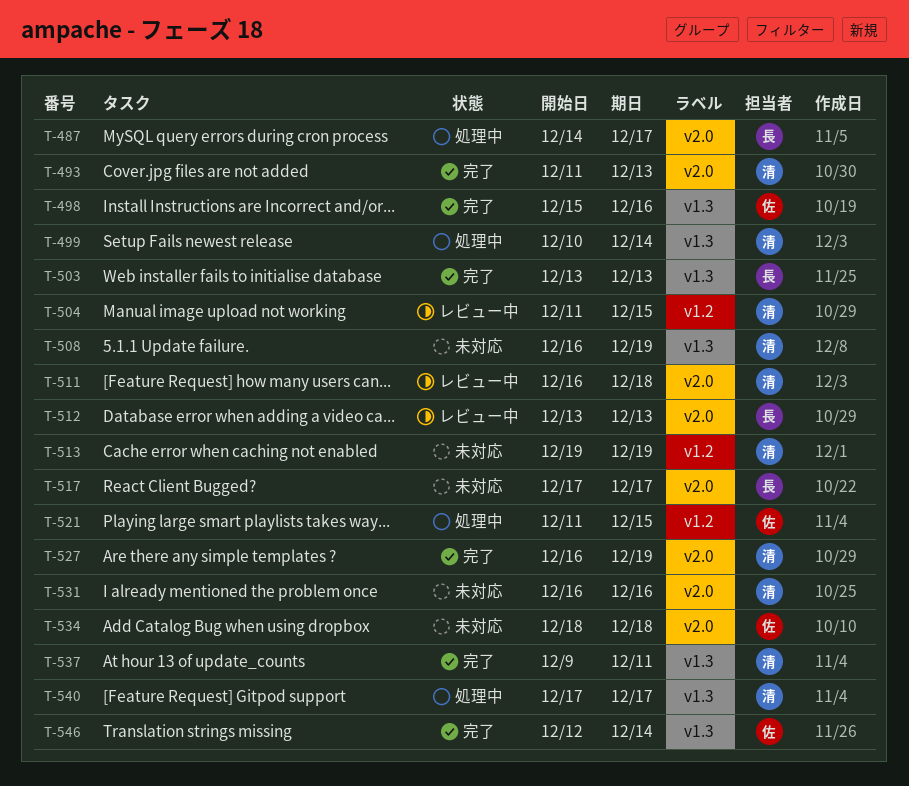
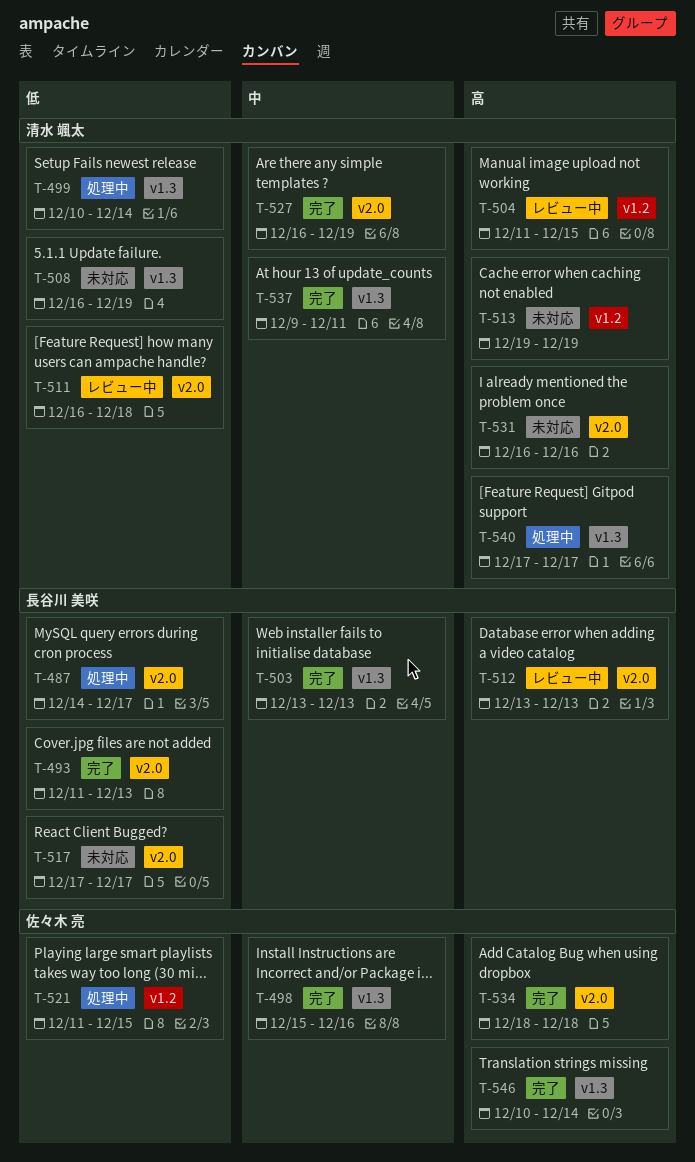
T-493, owner: 清水 颯太 -> 長谷川 美咲
T-534, status: 未対応 -> 完了
T-546, start: Dec 12 -> Dec 10

